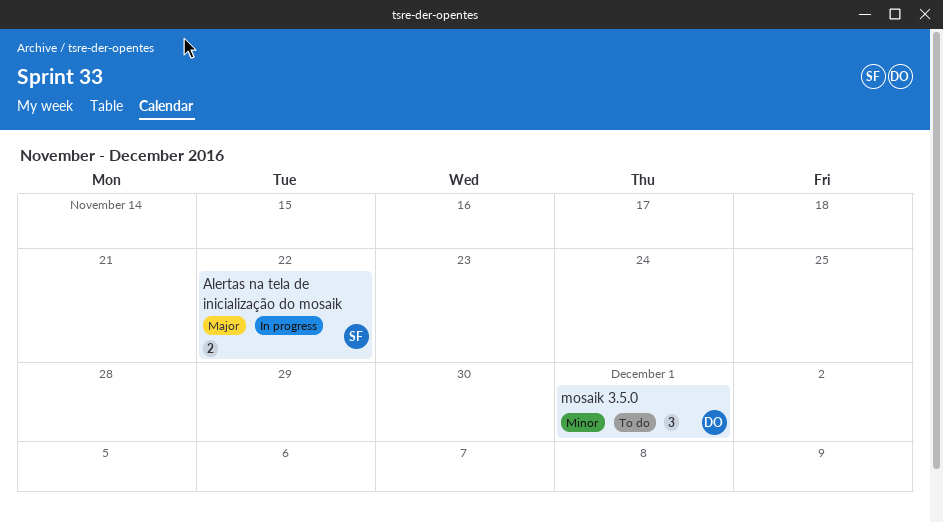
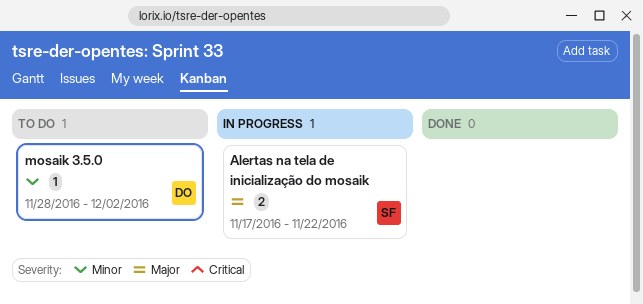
mosaik 3.5.0, estimate: 3 -> 1
mosaik 3.5.0, due: Dec 1 -> Dec 2

